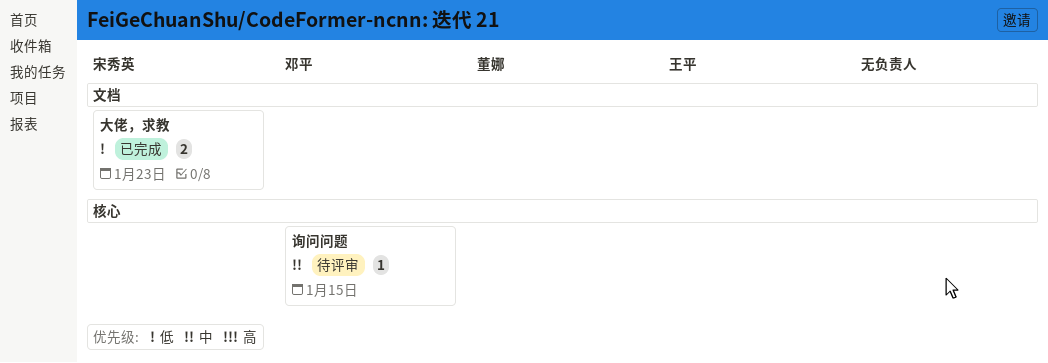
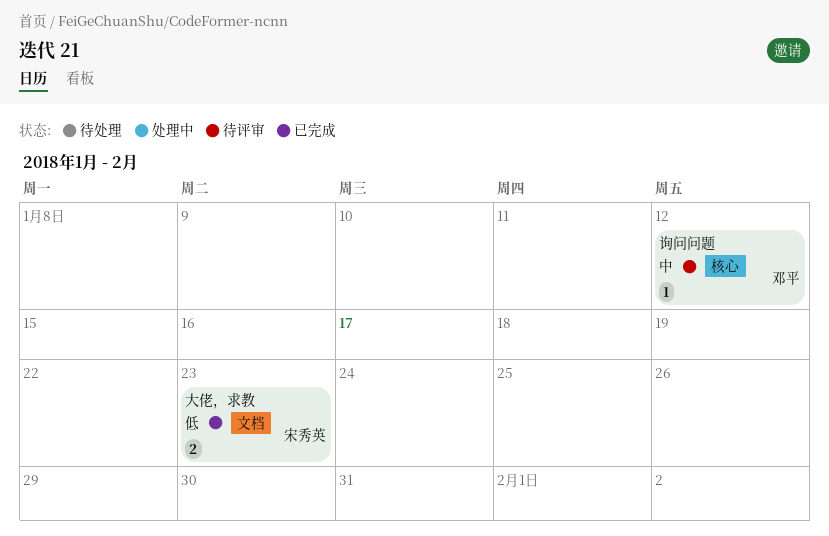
询问问题, due: Jan 15 -> Jan 12

